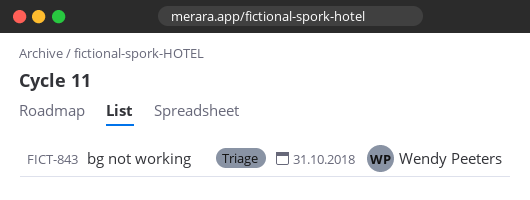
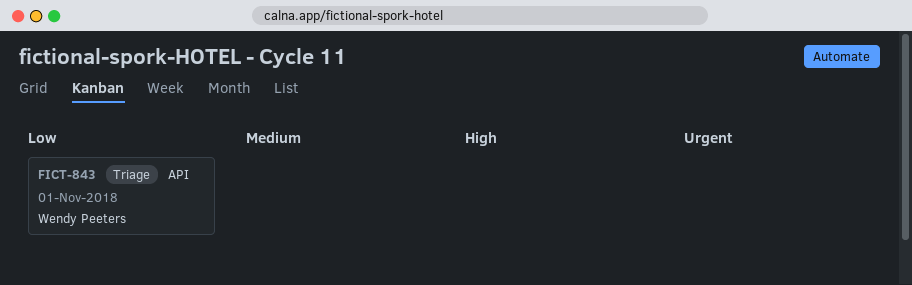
FICT-843, due: Oct 31 -> Nov 1

